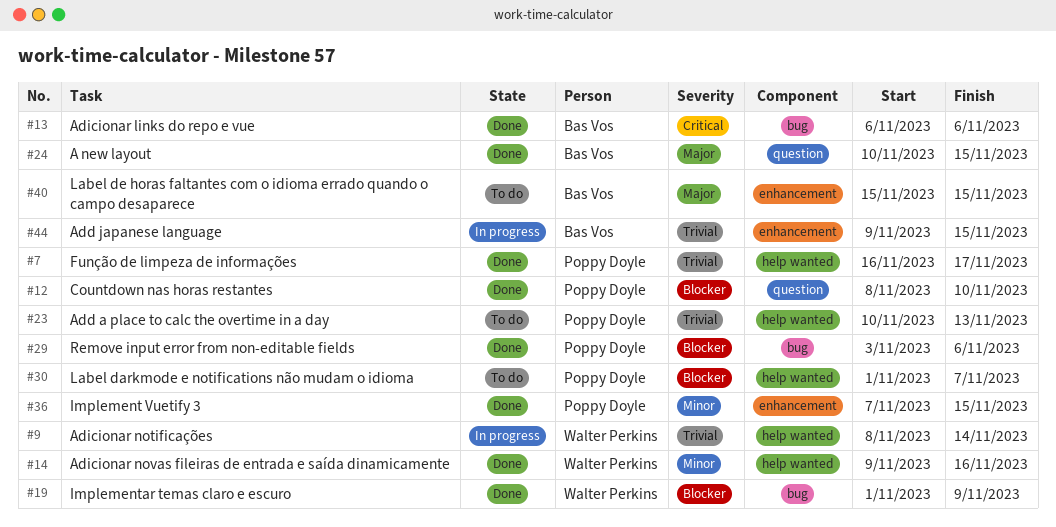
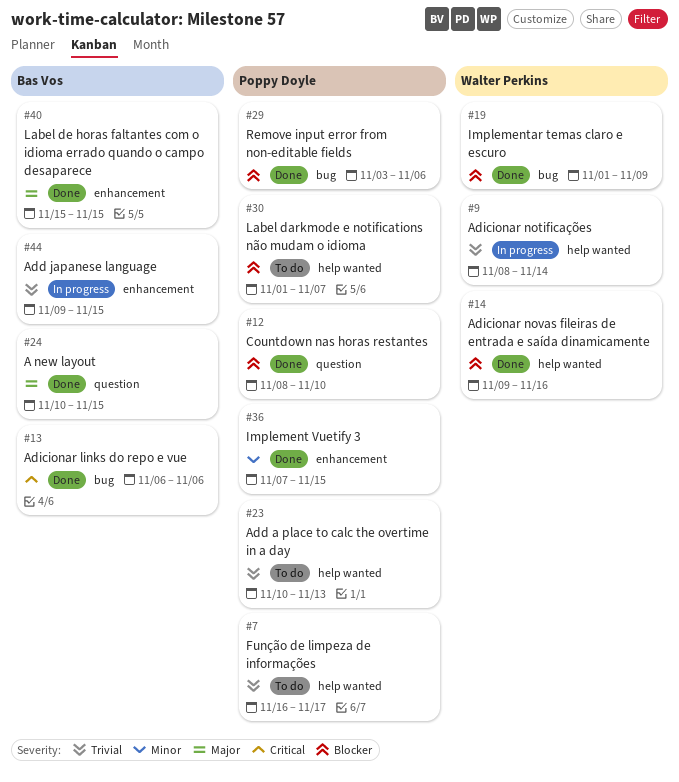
#7, status: Done -> To do
#14, priority: Minor -> Blocker
#40, status: To do -> Done

